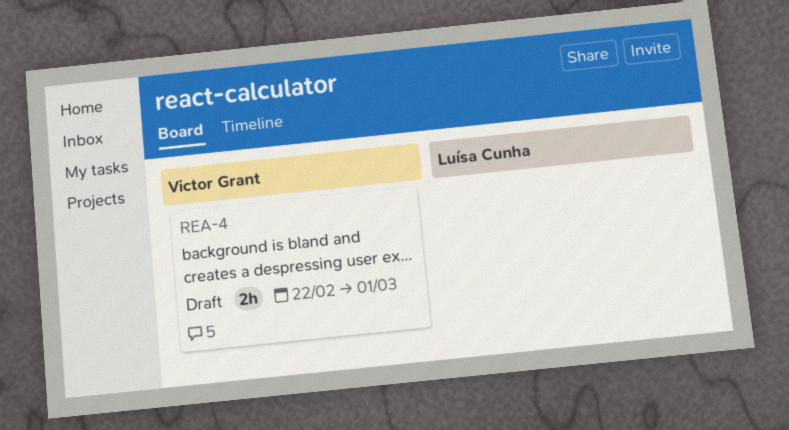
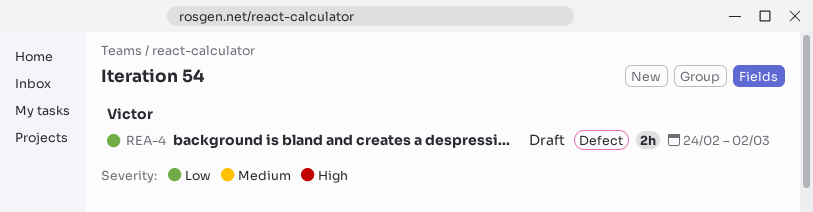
REA-4, start: Feb 22 -> Feb 24
REA-4, due: Mar 1 -> Mar 2

